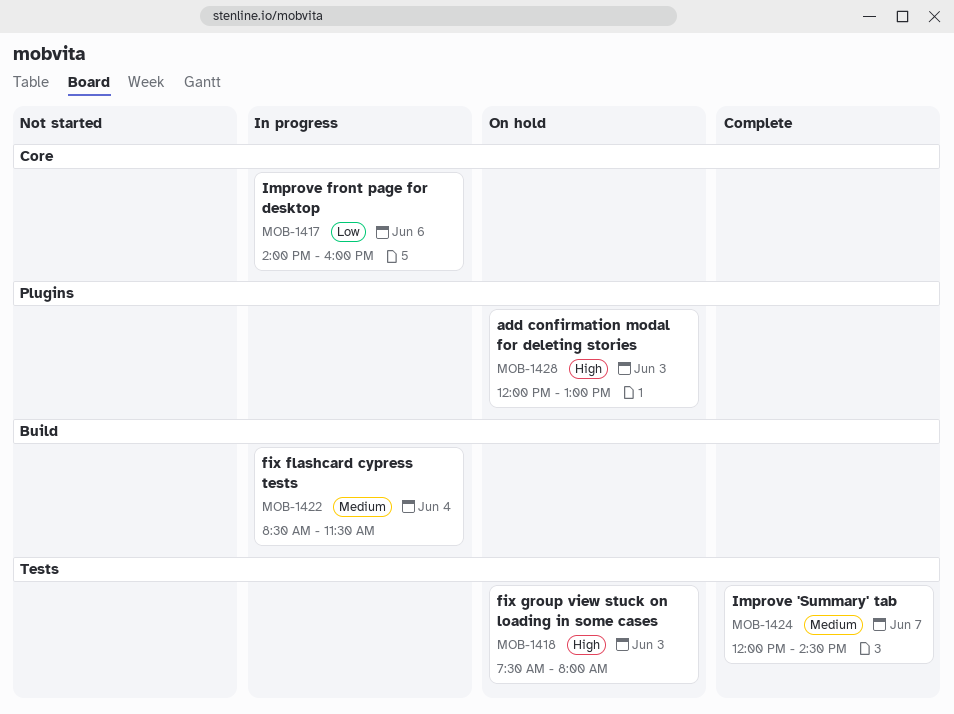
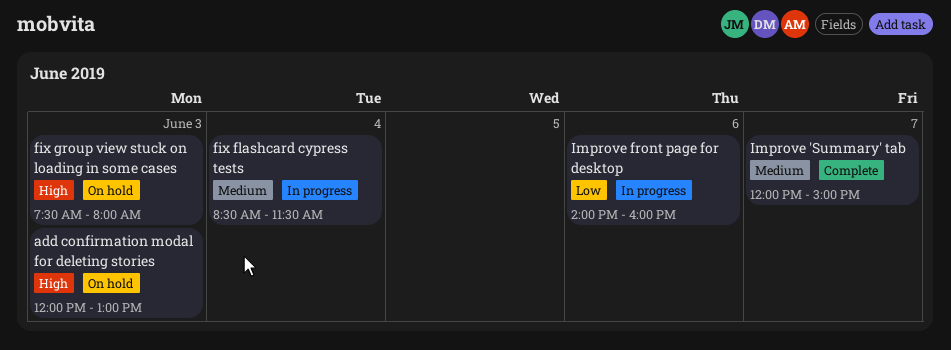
Improve 'Summary' tab, ends: 14:30 -> 15:00

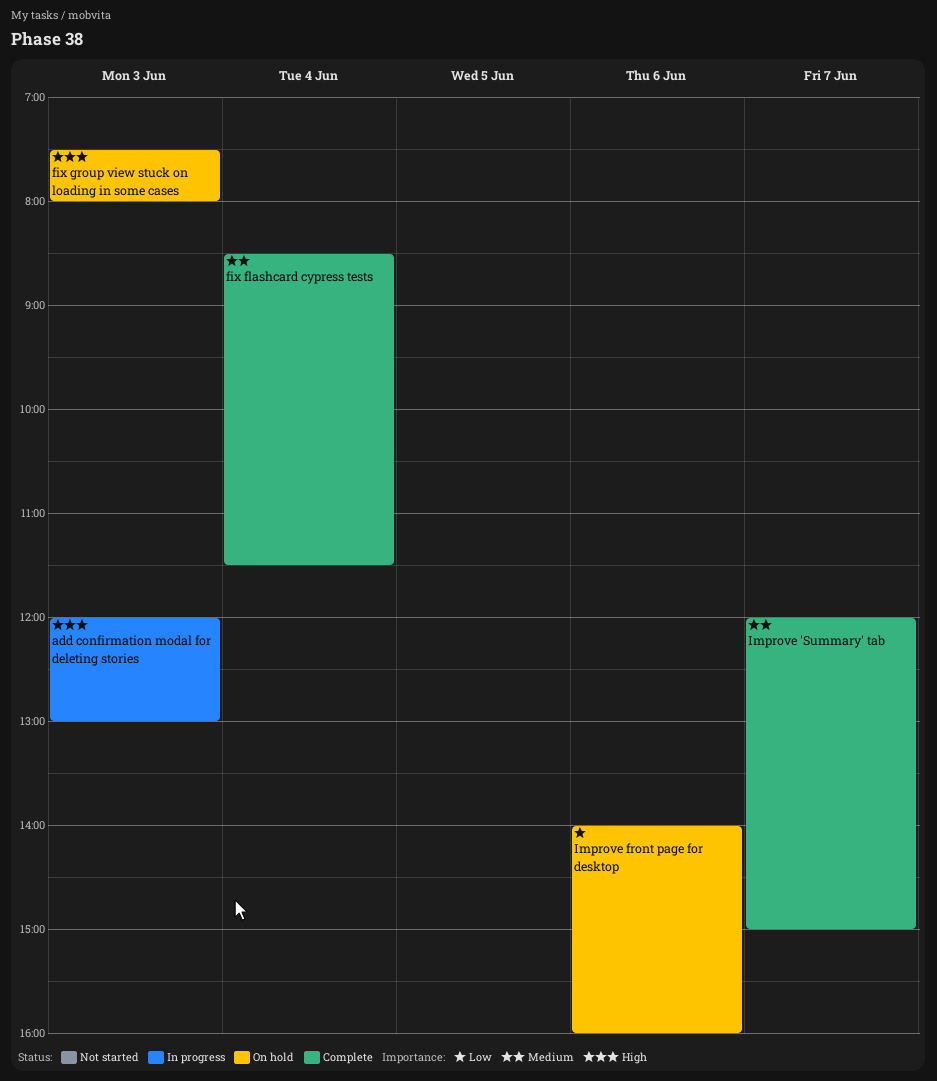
add confirmation modal for deleting stories, status: On hold -> In progress
fix flashcard cypress tests, status: In progress -> Complete
Improve front page for desktop, status: In progress -> On hold

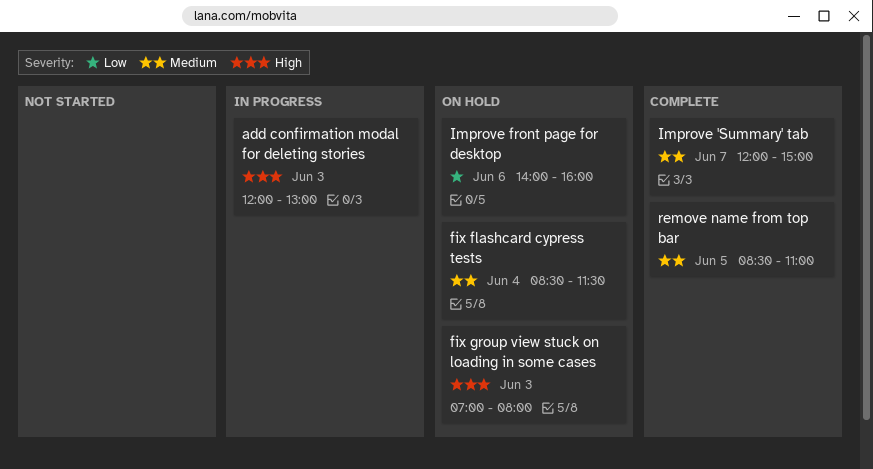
fix flashcard cypress tests, status: Complete -> On hold
fix group view stuck on loading in some cases, begins: 07:30 -> 07:00
remove name from top bar: none -> present

